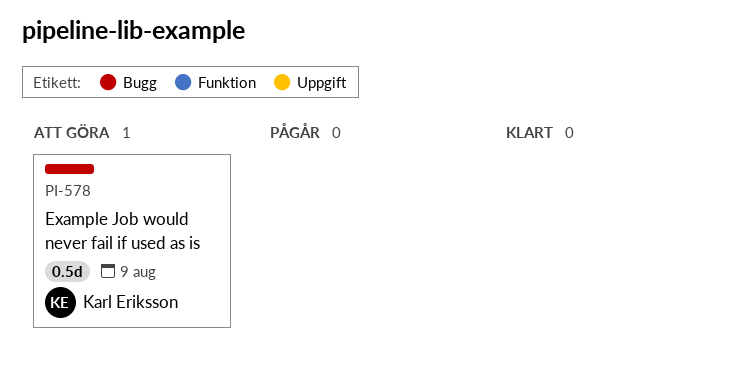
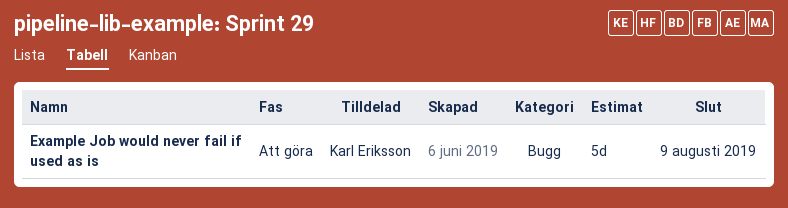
Example Job would never fail if used as is, estimate: 0.5d -> 5d

